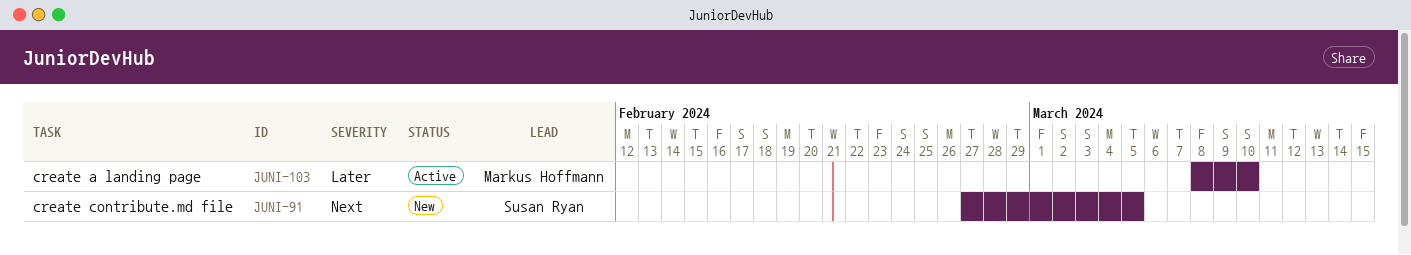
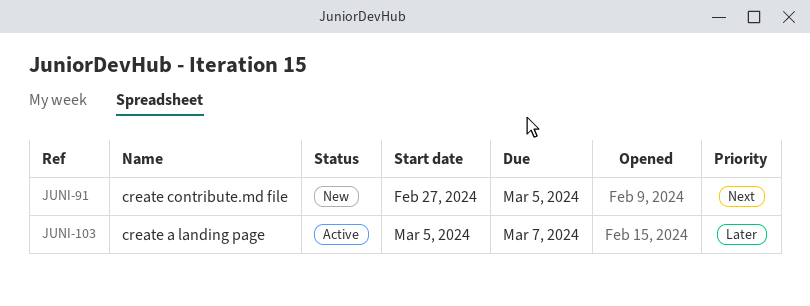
JUNI-103, start: Mar 8 -> Mar 5
JUNI-103, due: Mar 10 -> Mar 7

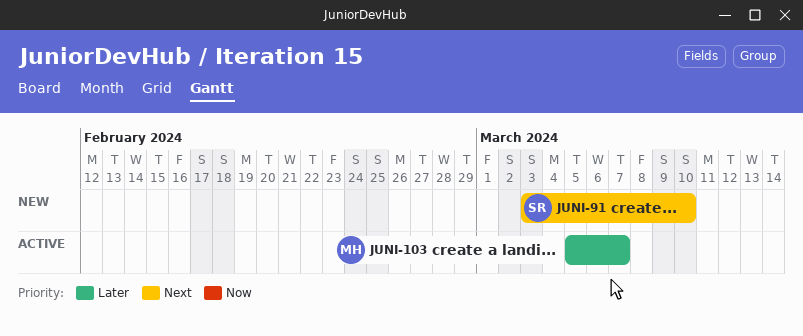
JUNI-91, start: Feb 27 -> Mar 3
JUNI-91, due: Mar 5 -> Mar 10

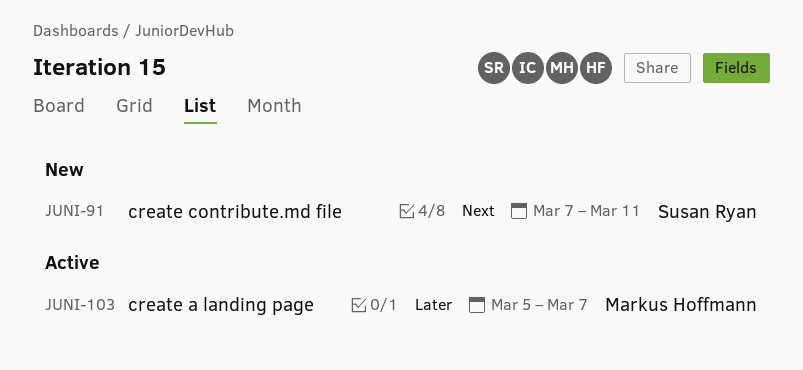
JUNI-91, start: Mar 3 -> Mar 7
JUNI-91, due: Mar 10 -> Mar 11

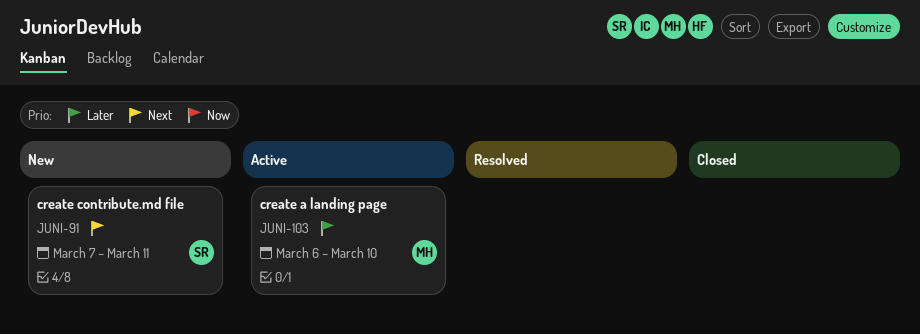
JUNI-103, start: Mar 5 -> Mar 6
JUNI-103, due: Mar 7 -> Mar 10

